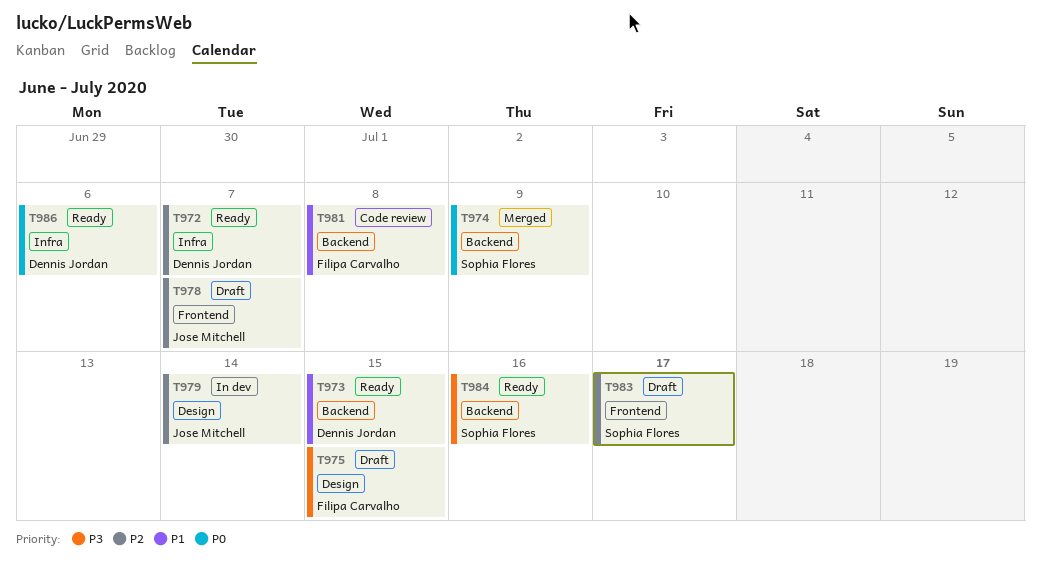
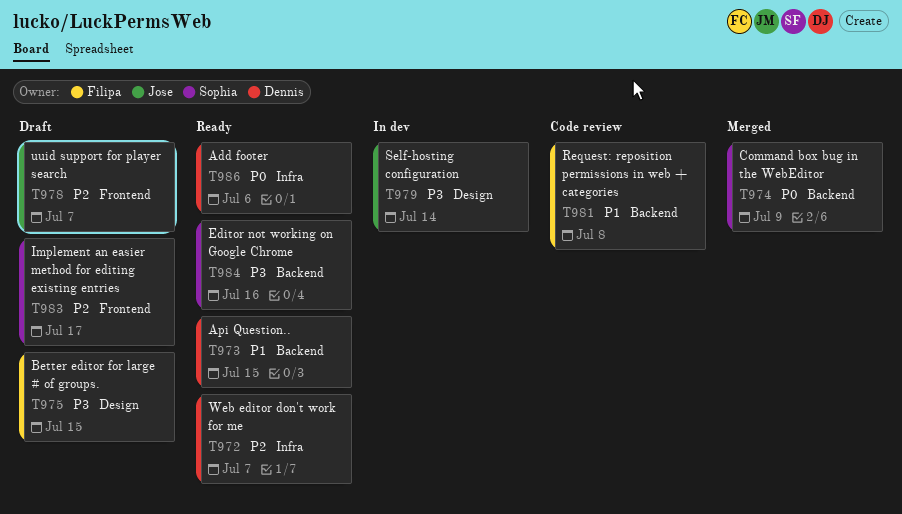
T979, priority: P2 -> P3

